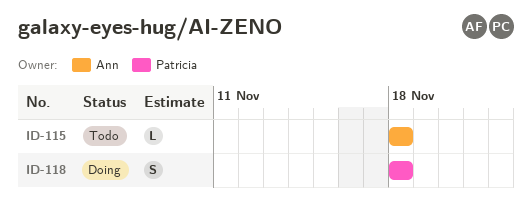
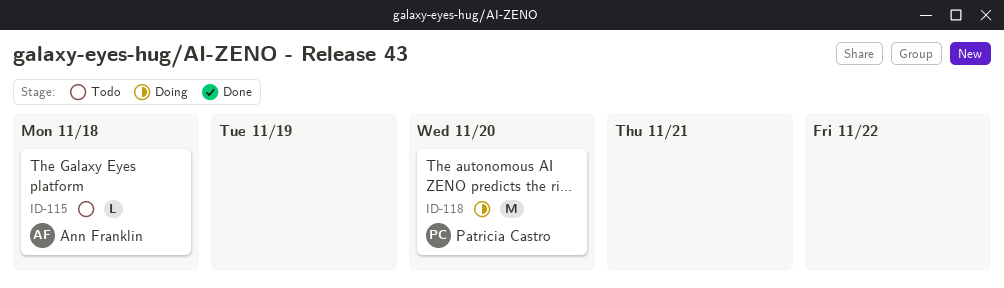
ID-118, estimate: S -> M
ID-118, due: Nov 18 -> Nov 20

